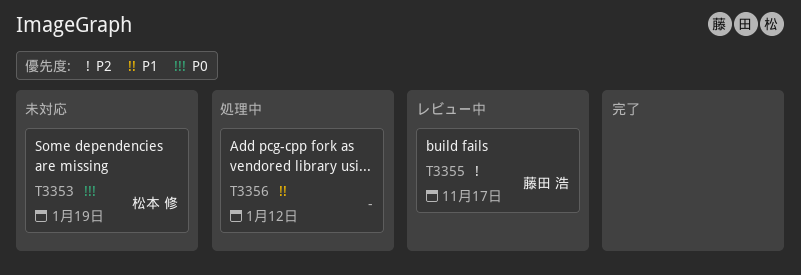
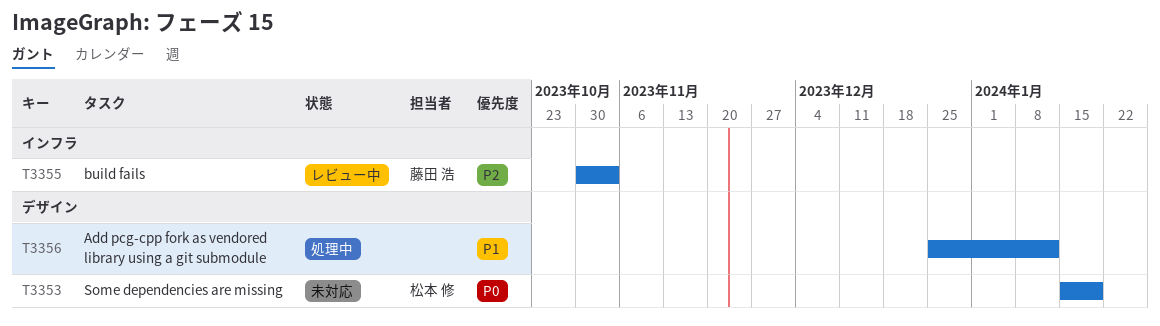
T3355, due: Nov 17 -> Nov 3

